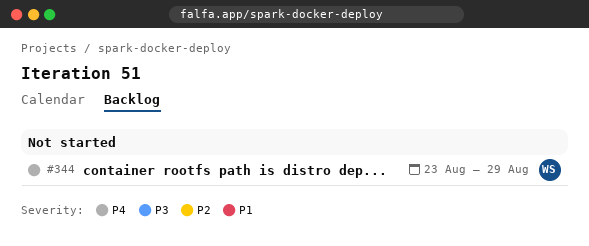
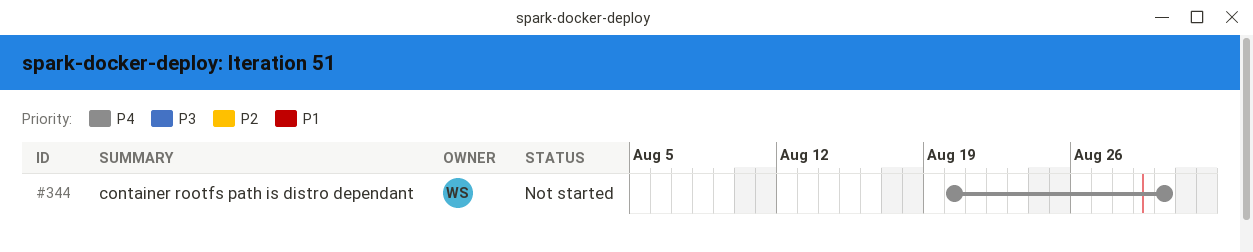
#344, start: Aug 23 -> Aug 20
#344, due: Aug 29 -> Aug 30

